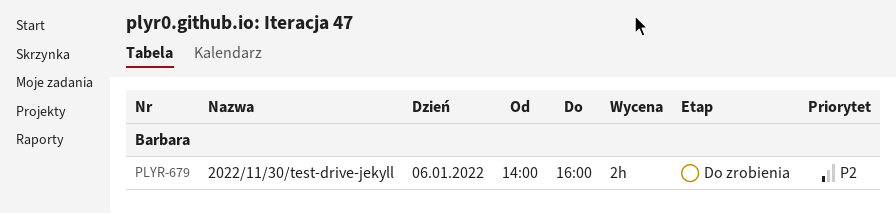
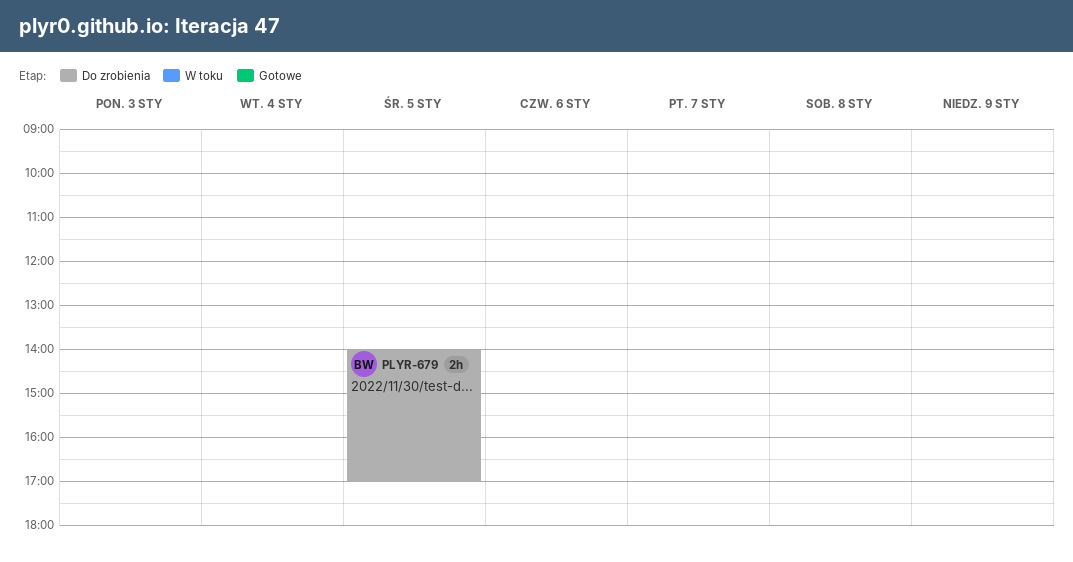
PLYR-679, day: Jan 6 -> Jan 5
PLYR-679, ends: 16:00 -> 17:00

